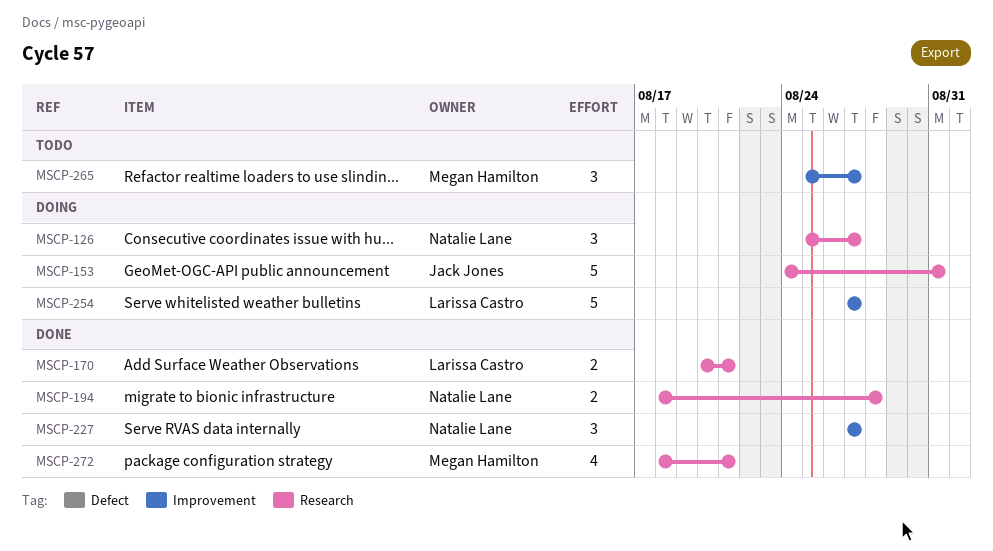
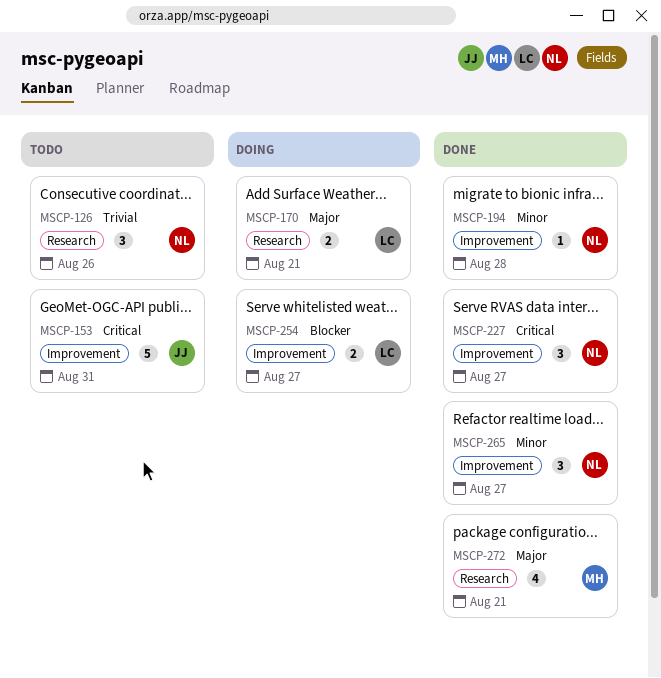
MSCP-126, status: Doing -> Todo
MSCP-126, due: Aug 27 -> Aug 26
MSCP-153, status: Doing -> Todo
MSCP-153, label: Research -> Improvement
MSCP-170, status: Done -> Doing
MSCP-194, label: Research -> Improvement
MSCP-194, estimate: 2 -> 1
MSCP-254, estimate: 5 -> 2
MSCP-265, status: Todo -> Done
MSCP-265, owner: Megan Hamilton -> Natalie Lane

